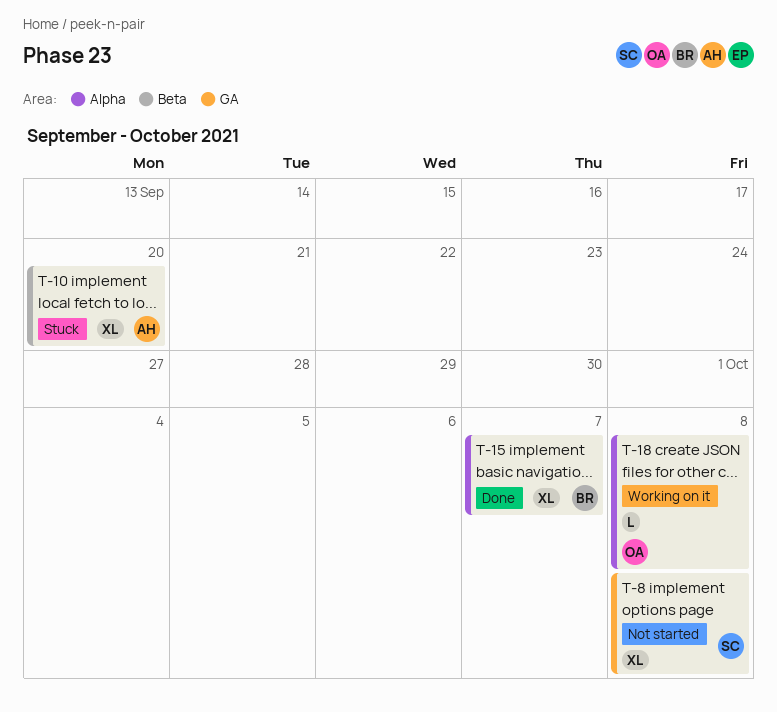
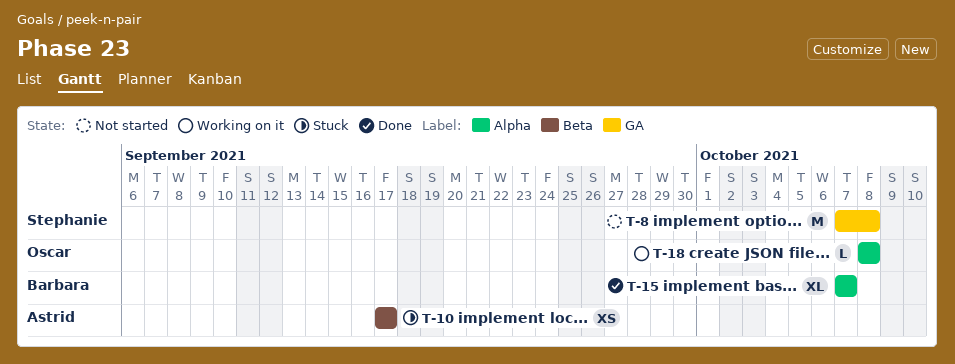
T-8, estimate: XL -> M
T-10, estimate: XL -> XS
T-10, due: Sep 20 -> Sep 17

